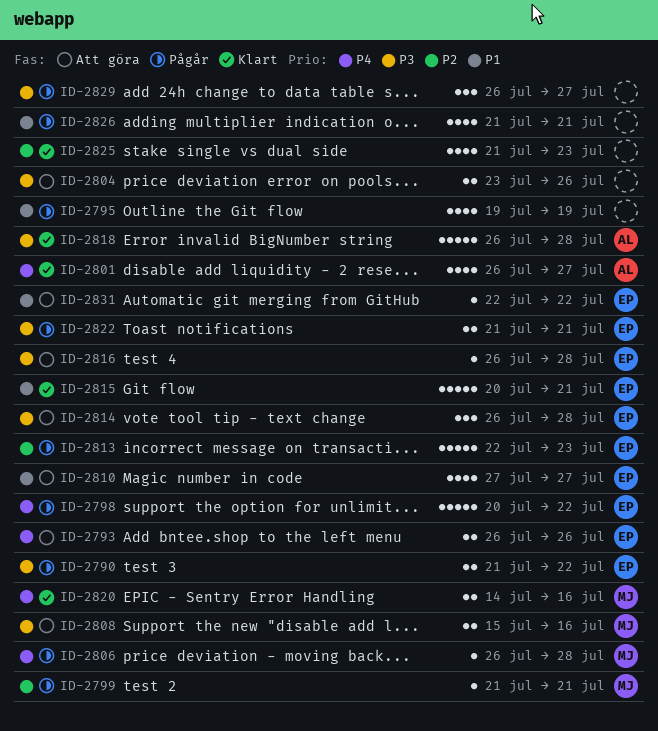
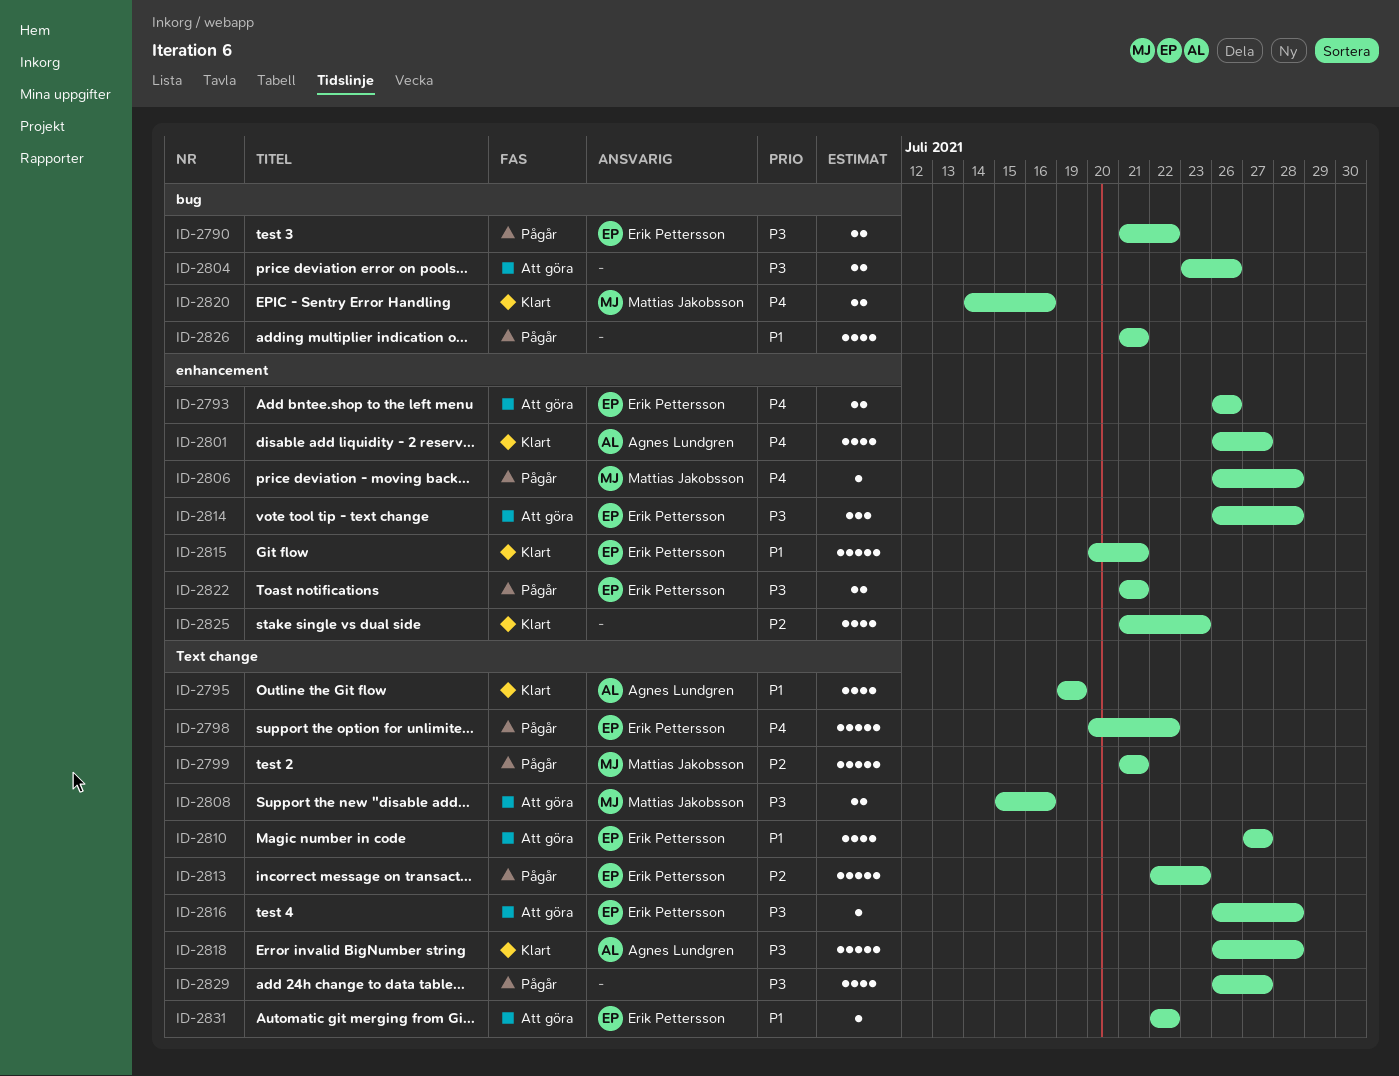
ID-2795, status: Pågår -> Klart
ID-2795, owner: none -> Agnes Lundgren
ID-2799, estimate: 1 -> 5
ID-2829, estimate: 3 -> 4

